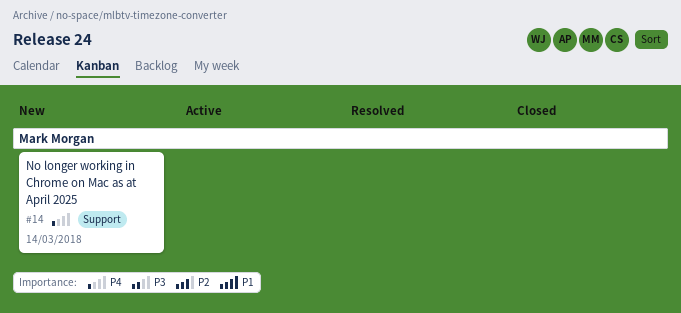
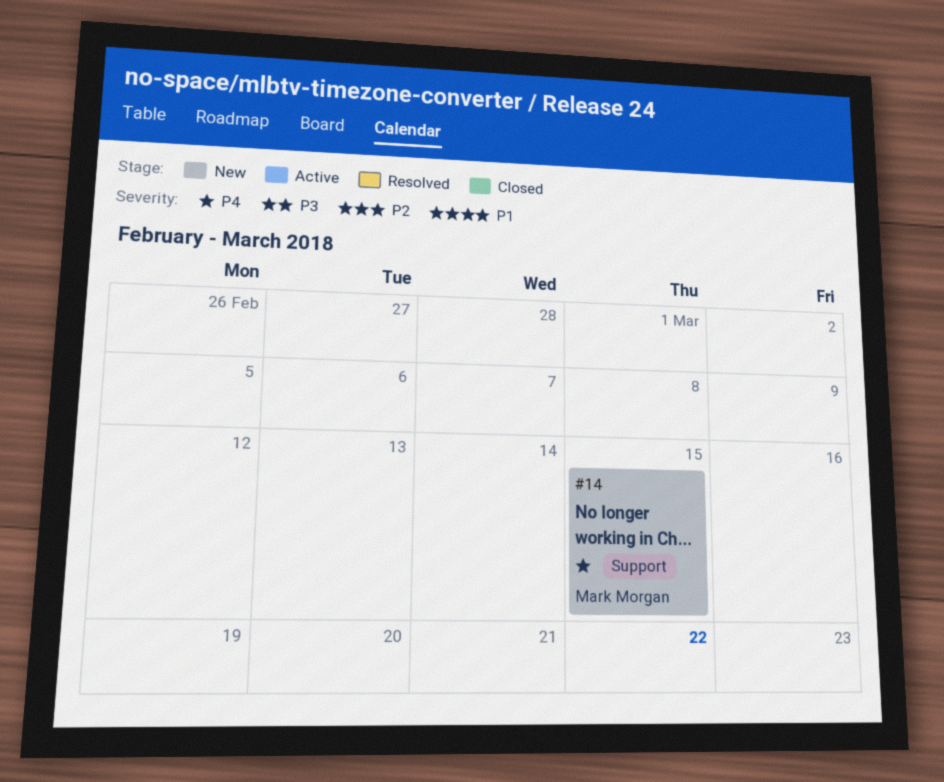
#14, due: Mar 14 -> Mar 15

